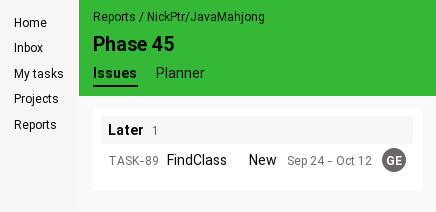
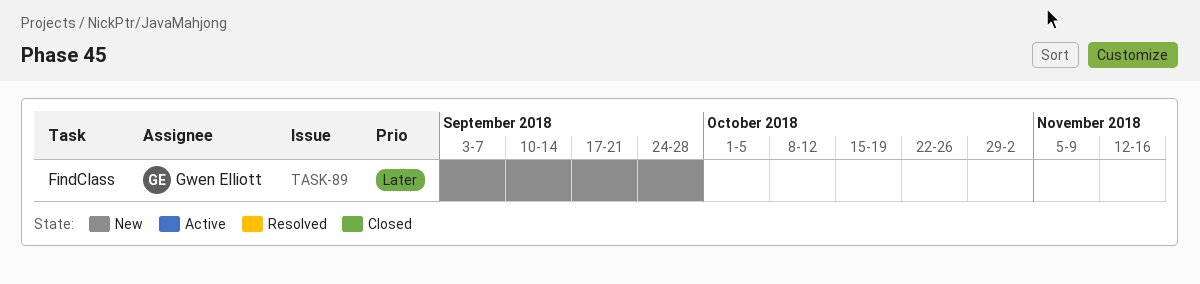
TASK-89, start: Sep 24 -> Sep 3
TASK-89, due: Oct 12 -> Sep 28

